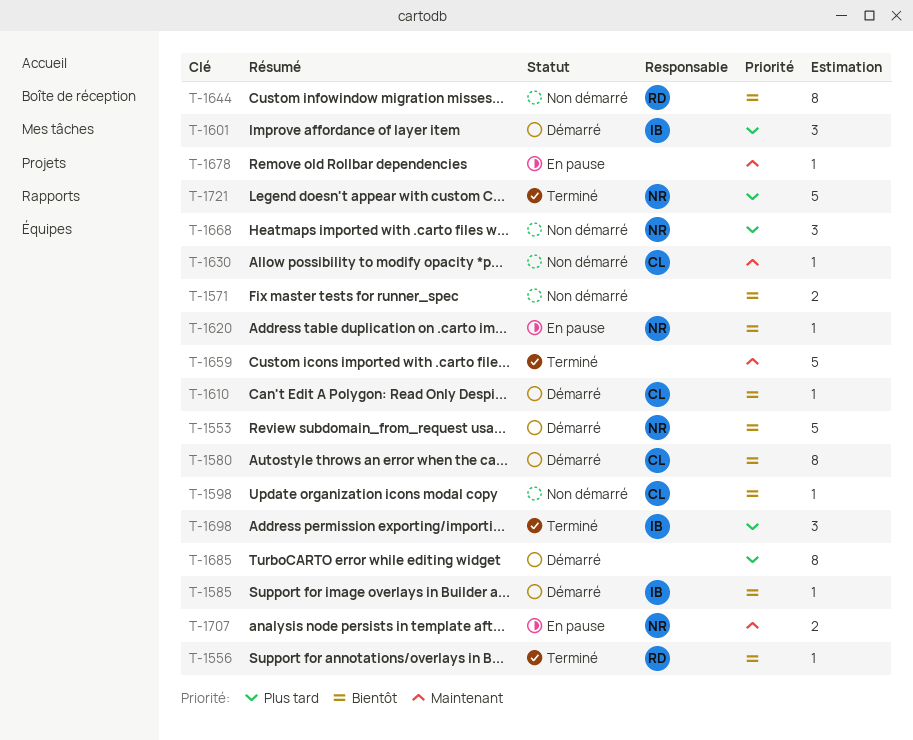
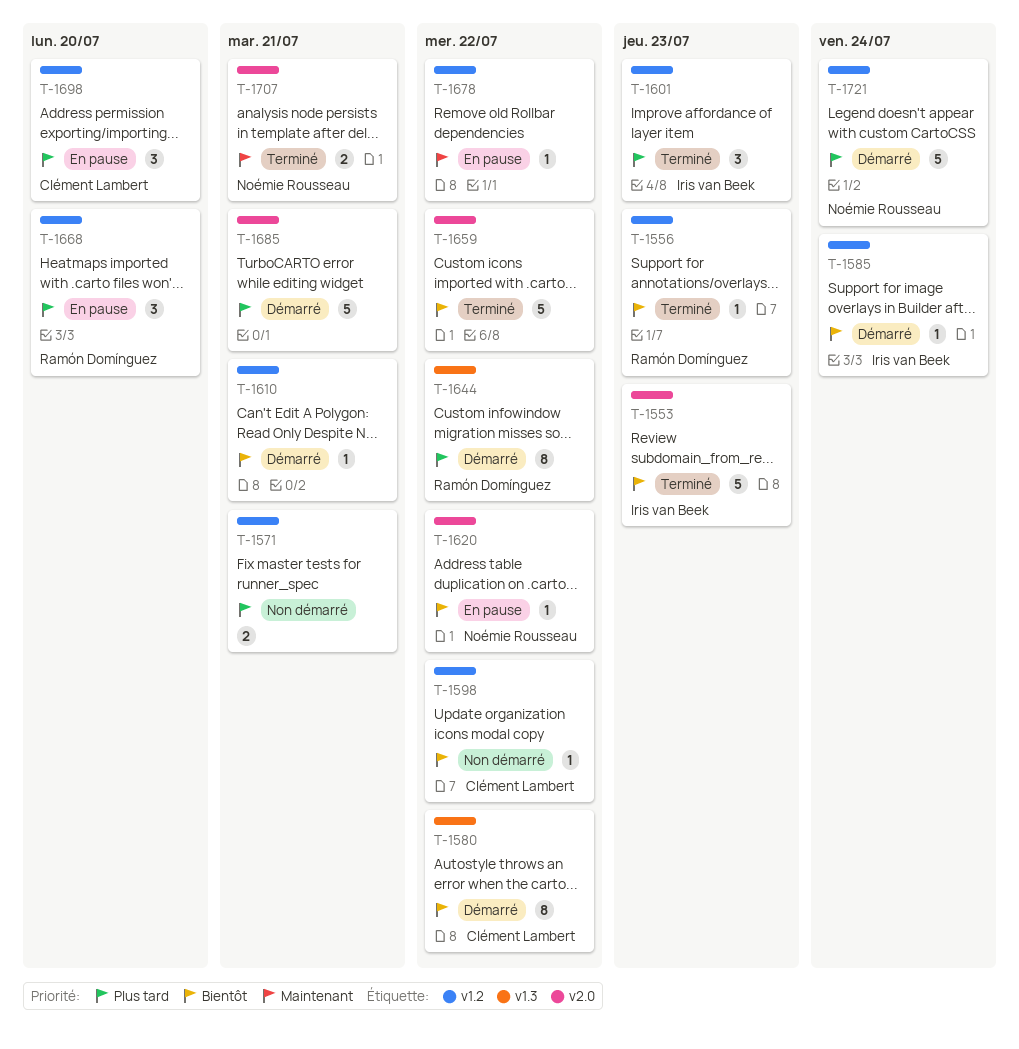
T-1553, status: Démarré -> Terminé
T-1553, owner: Noémie Rousseau -> Iris van Beek
T-1571, priority: Bientôt -> Plus tard
T-1601, status: Démarré -> Terminé
T-1610, owner: Clément Lambert -> none
T-1630: present -> none
T-1644, status: Non démarré -> Démarré
T-1644, priority: Bientôt -> Plus tard
T-1659, priority: Maintenant -> Bientôt
T-1668, status: Non démarré -> En pause
T-1668, owner: Noémie Rousseau -> Ramón Domínguez
T-1685, estimate: 8 -> 5
T-1698, status: Terminé -> En pause
T-1698, owner: Iris van Beek -> Clément Lambert
T-1707, status: En pause -> Terminé
T-1721, status: Terminé -> Démarré

